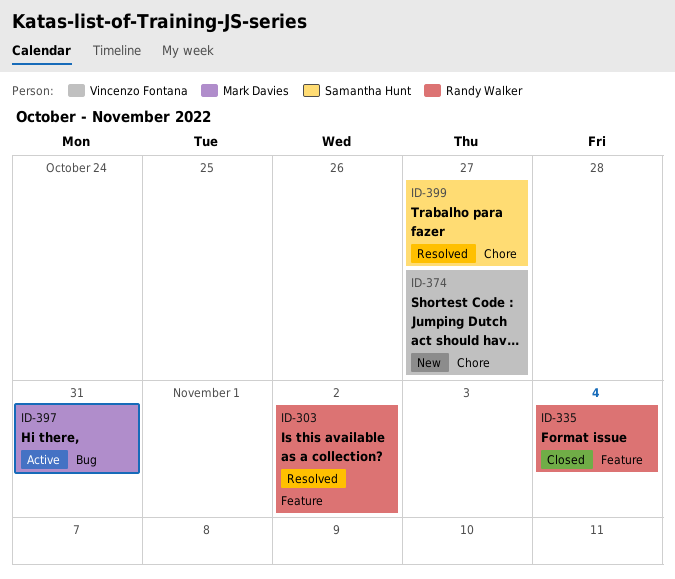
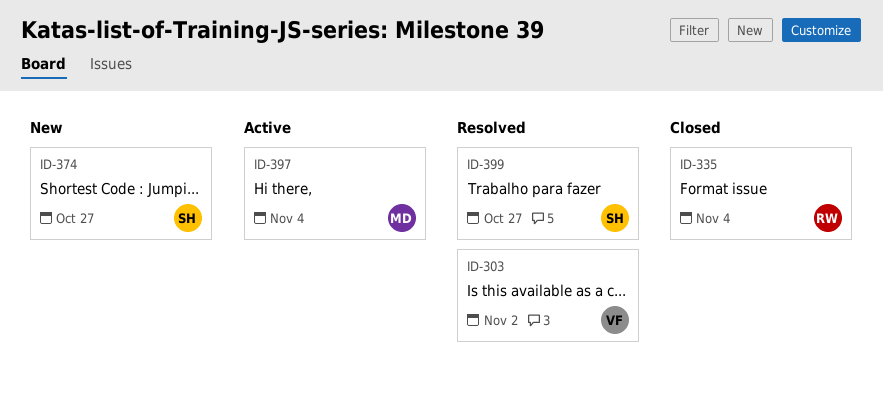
ID-303, owner: Randy Walker -> Vincenzo Fontana
ID-374, owner: Vincenzo Fontana -> Samantha Hunt
ID-397, due: Oct 31 -> Nov 4

